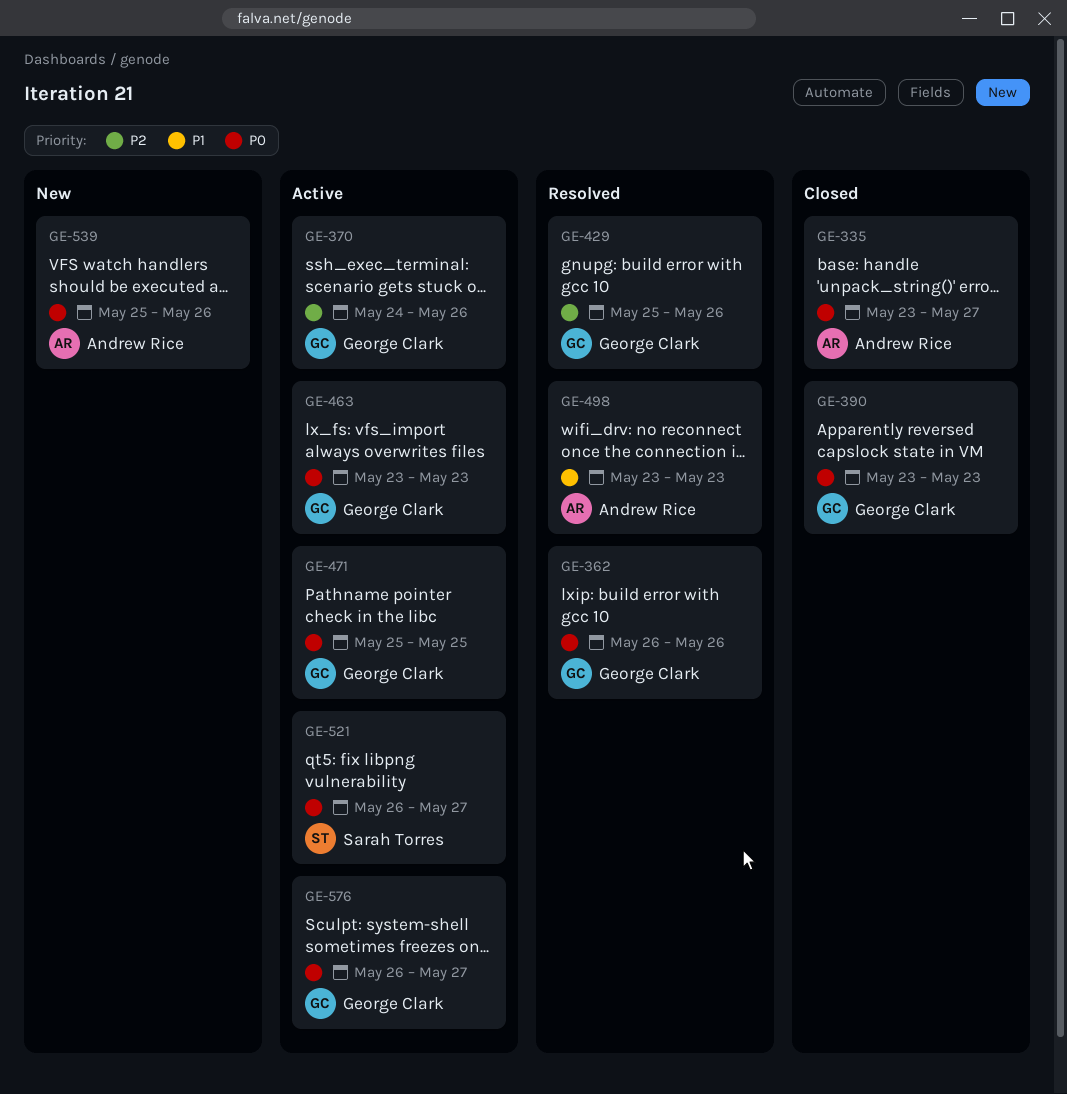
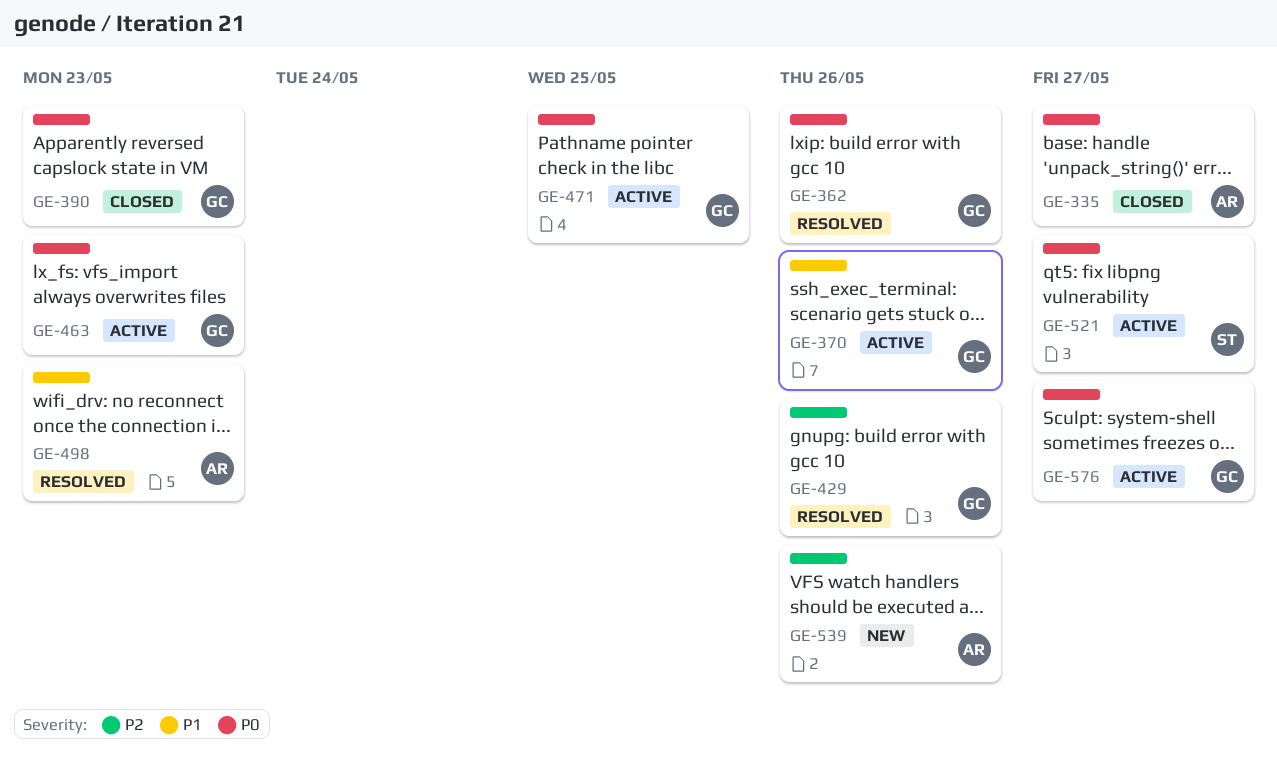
GE-370, priority: P2 -> P1
GE-539, priority: P0 -> P2

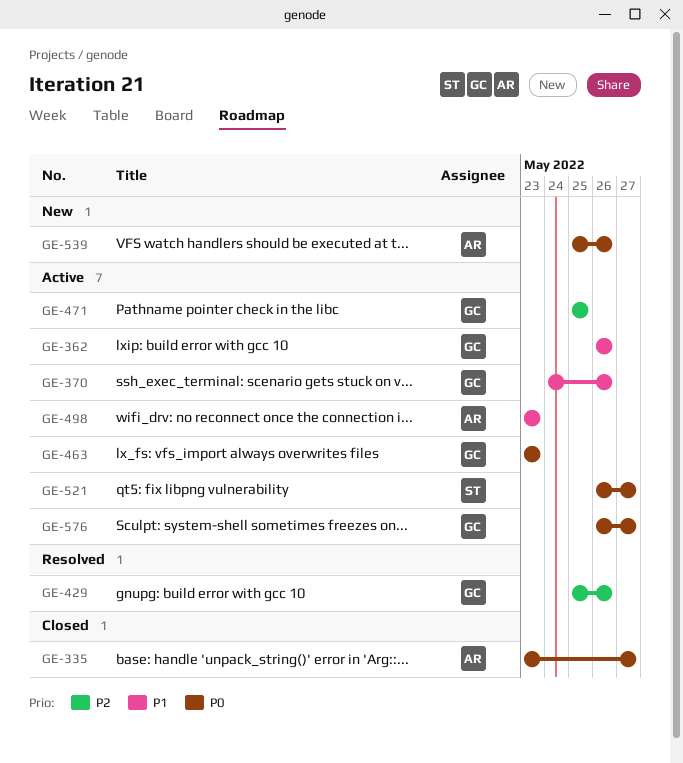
GE-362, status: Resolved -> Active
GE-362, priority: P0 -> P1
GE-390: present -> none
GE-471, priority: P0 -> P2
GE-498, status: Resolved -> Active
GE-539, priority: P2 -> P0

